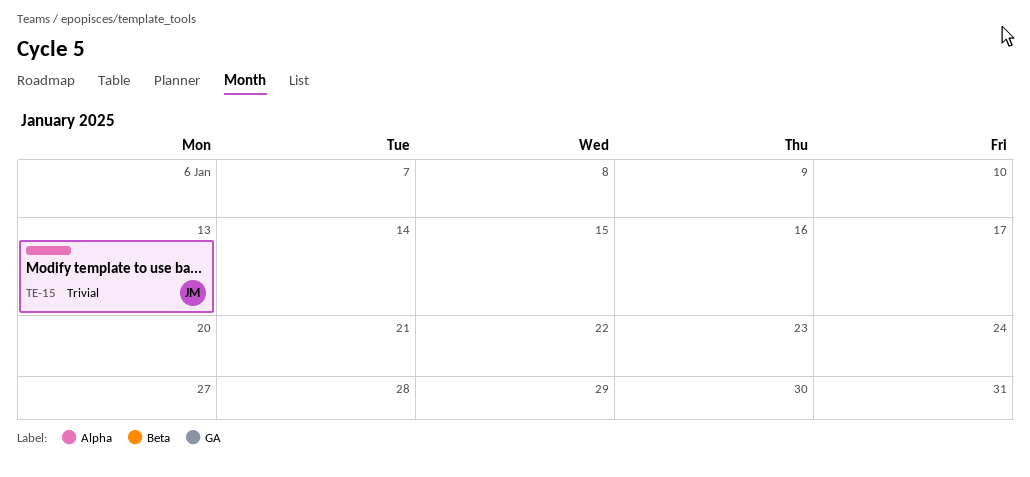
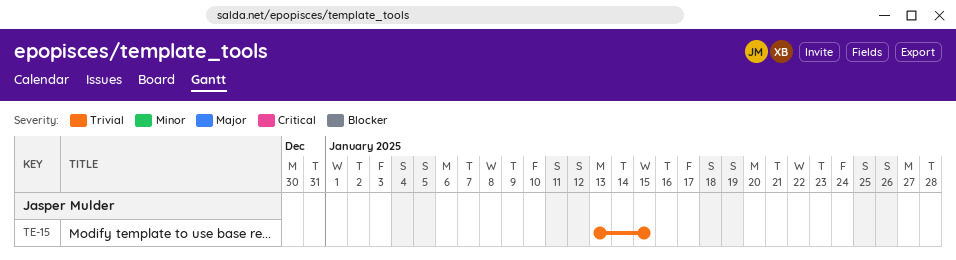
TE-15, due: Jan 13 -> Jan 15

